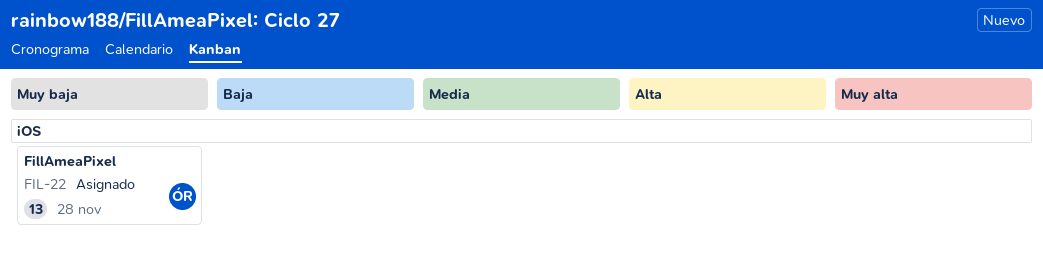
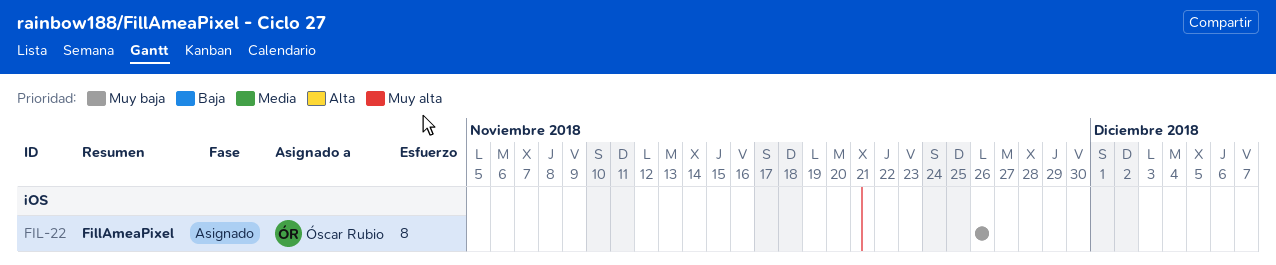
FIL-22, estimate: 13 -> 8
FIL-22, due: Nov 28 -> Nov 26

